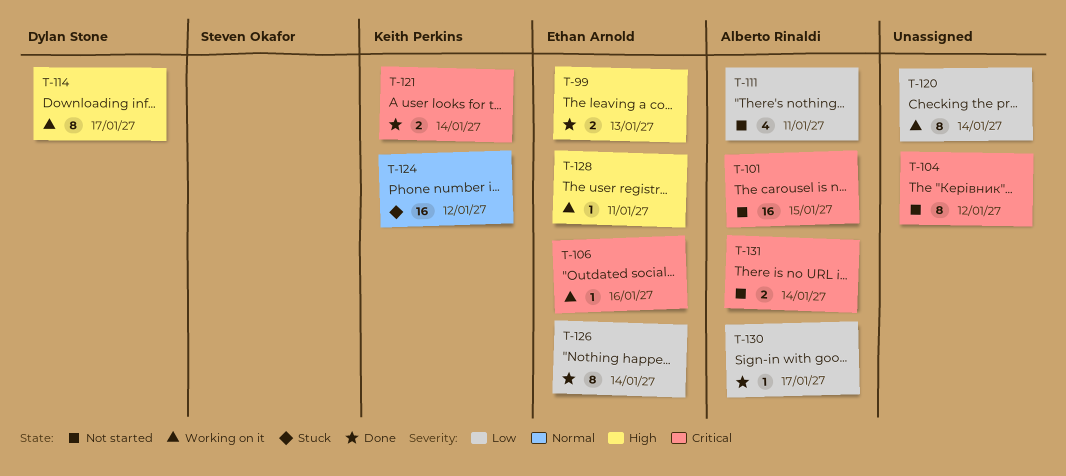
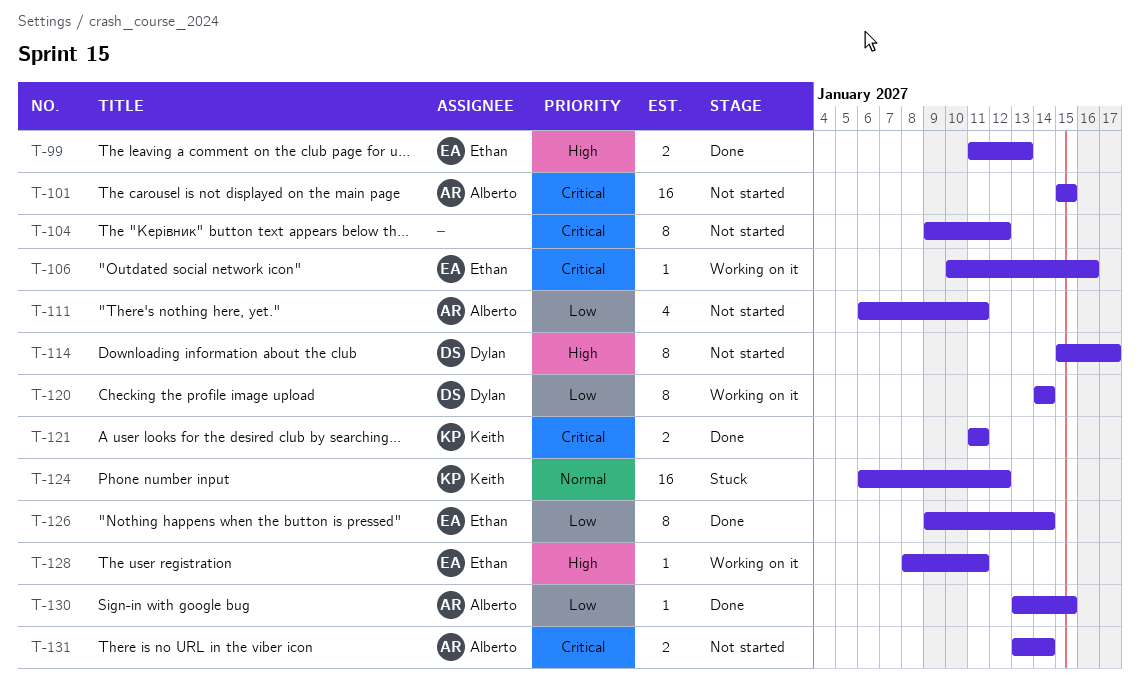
T-114, status: Working on it -> Not started
T-120, owner: none -> Dylan Stone
T-121, due: Jan 14 -> Jan 11
T-130, due: Jan 17 -> Jan 15

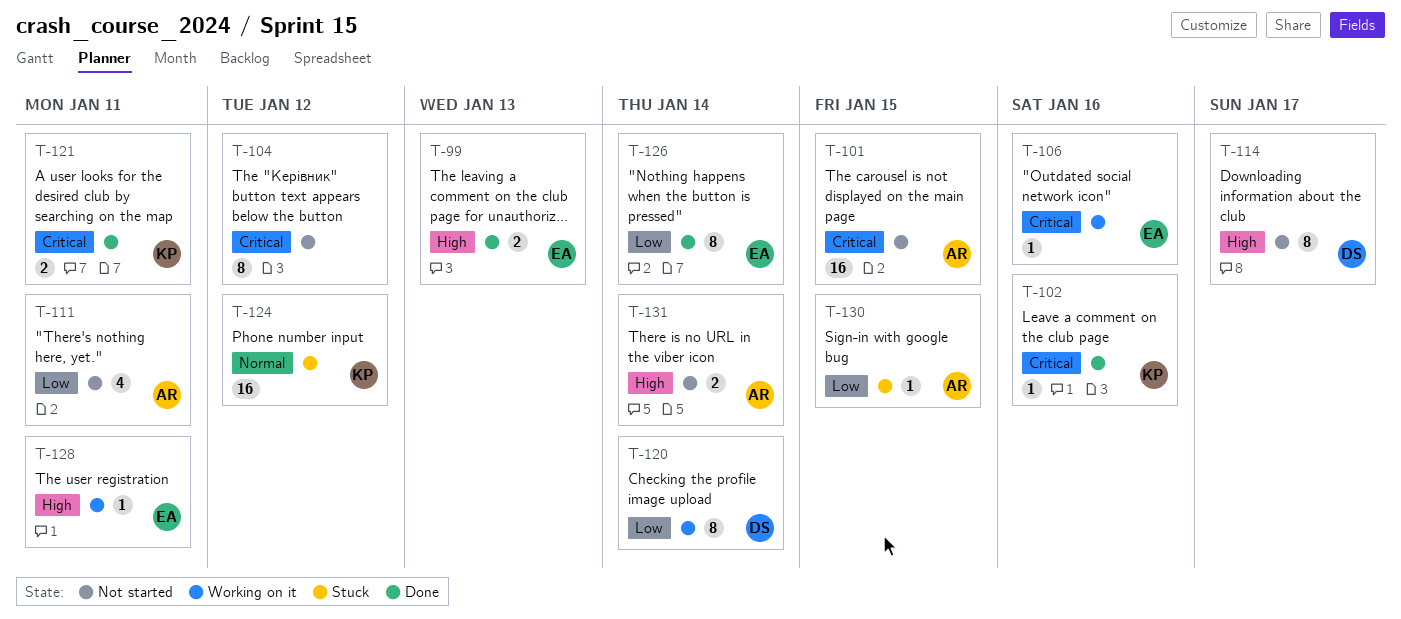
T-102: none -> present
T-130, status: Done -> Stuck
T-131, priority: Critical -> High

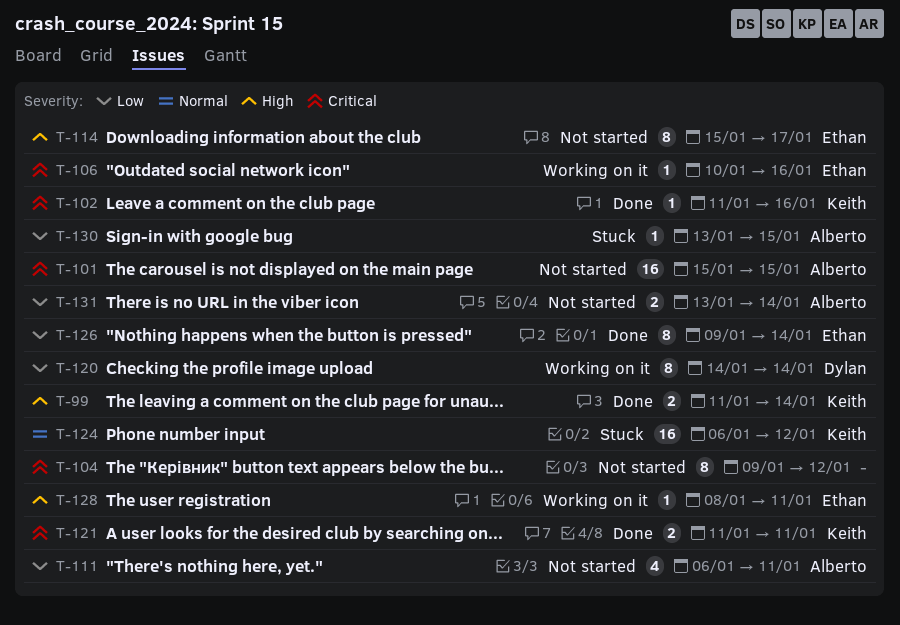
T-99, owner: Ethan -> Keith
T-99, due: Jan 13 -> Jan 14
T-114, owner: Dylan -> Ethan
T-131, priority: High -> Low

